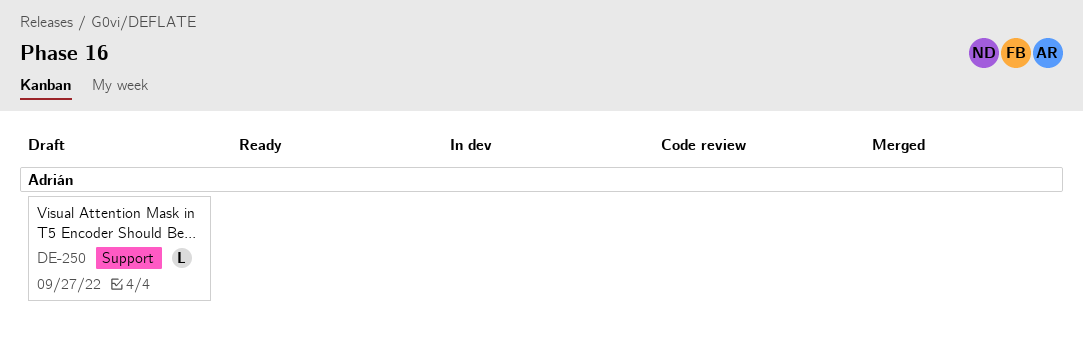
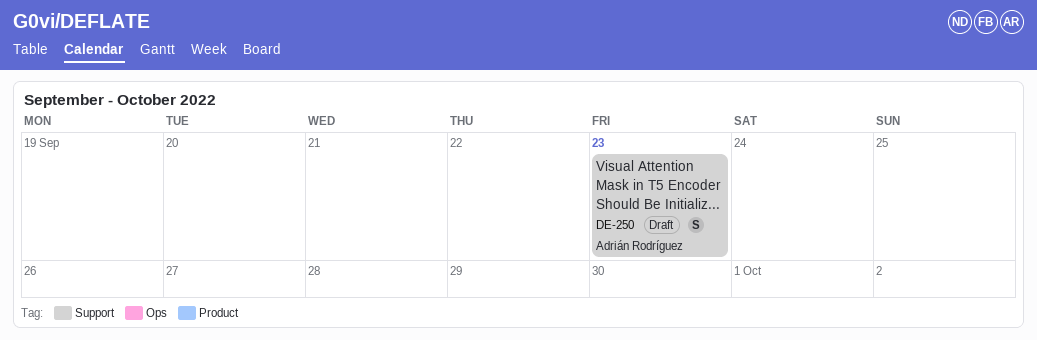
DE-250, estimate: L -> S
DE-250, due: Sep 27 -> Sep 23

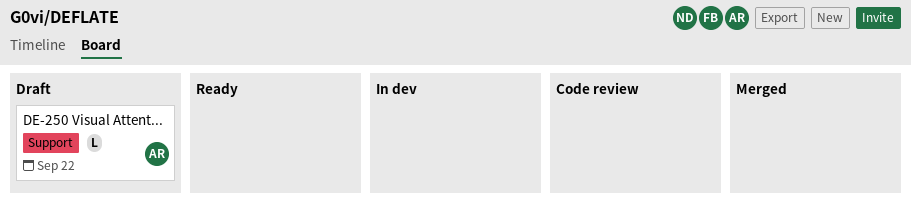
DE-250, estimate: S -> L
DE-250, due: Sep 23 -> Sep 22

